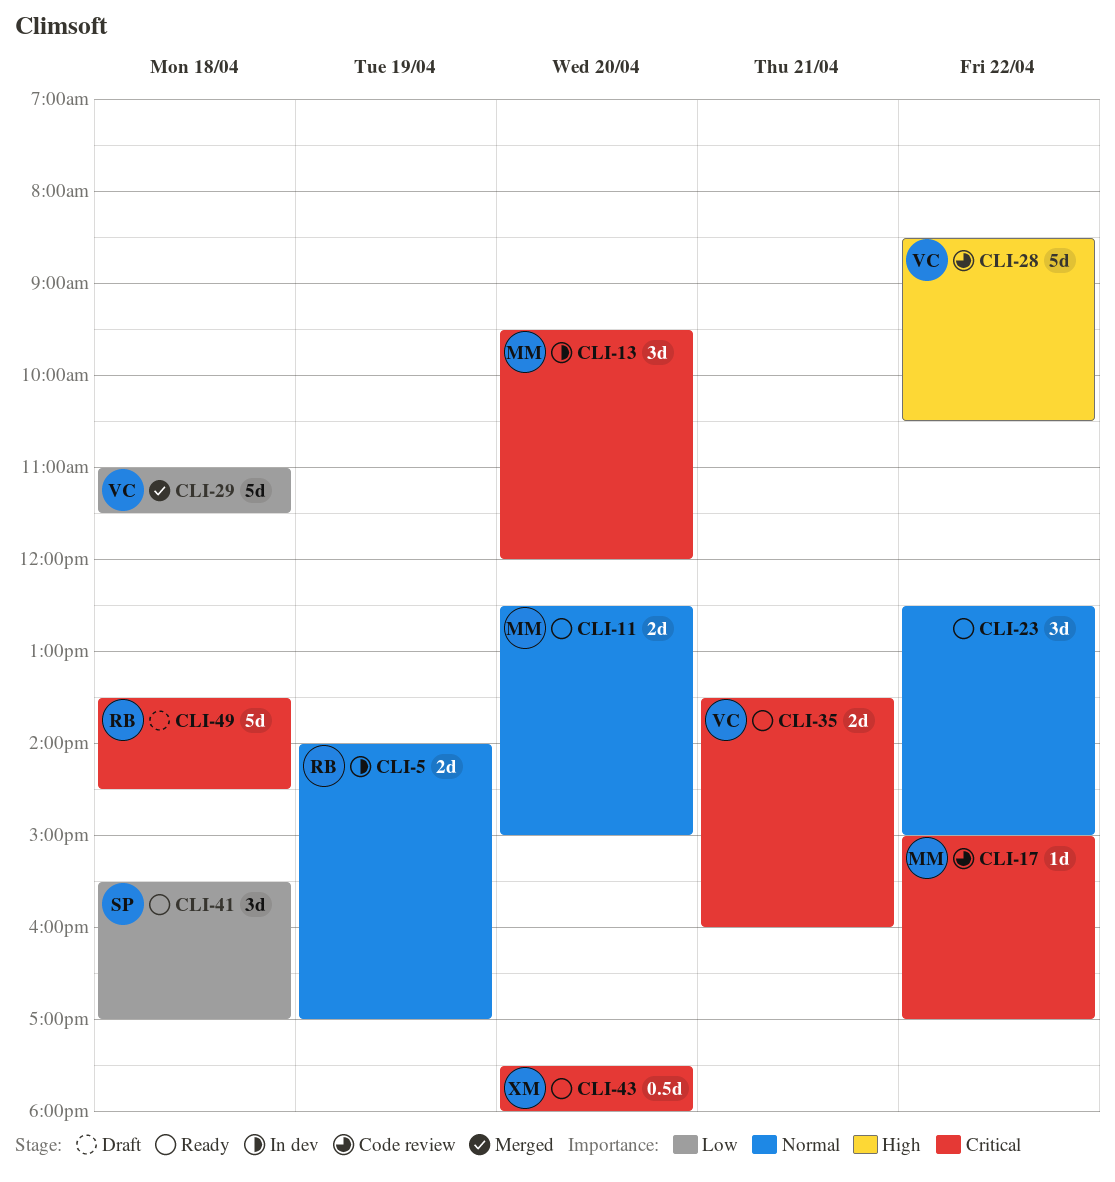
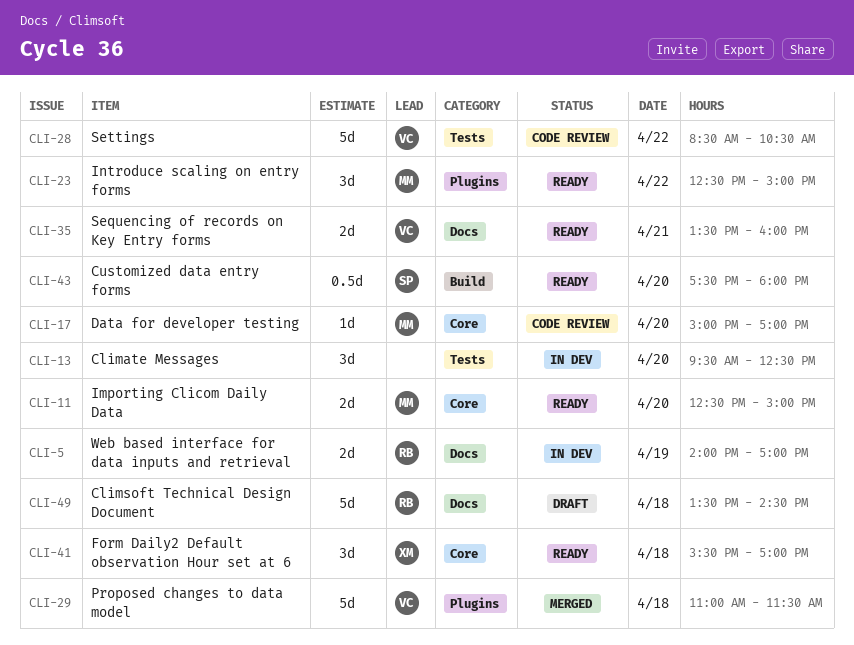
CLI-13, owner: MM -> none
CLI-13, ends: 12:00 -> 12:30
CLI-17, day: Apr 22 -> Apr 20
CLI-23, owner: none -> MM
CLI-41, owner: SP -> XM
CLI-43, owner: XM -> SP

